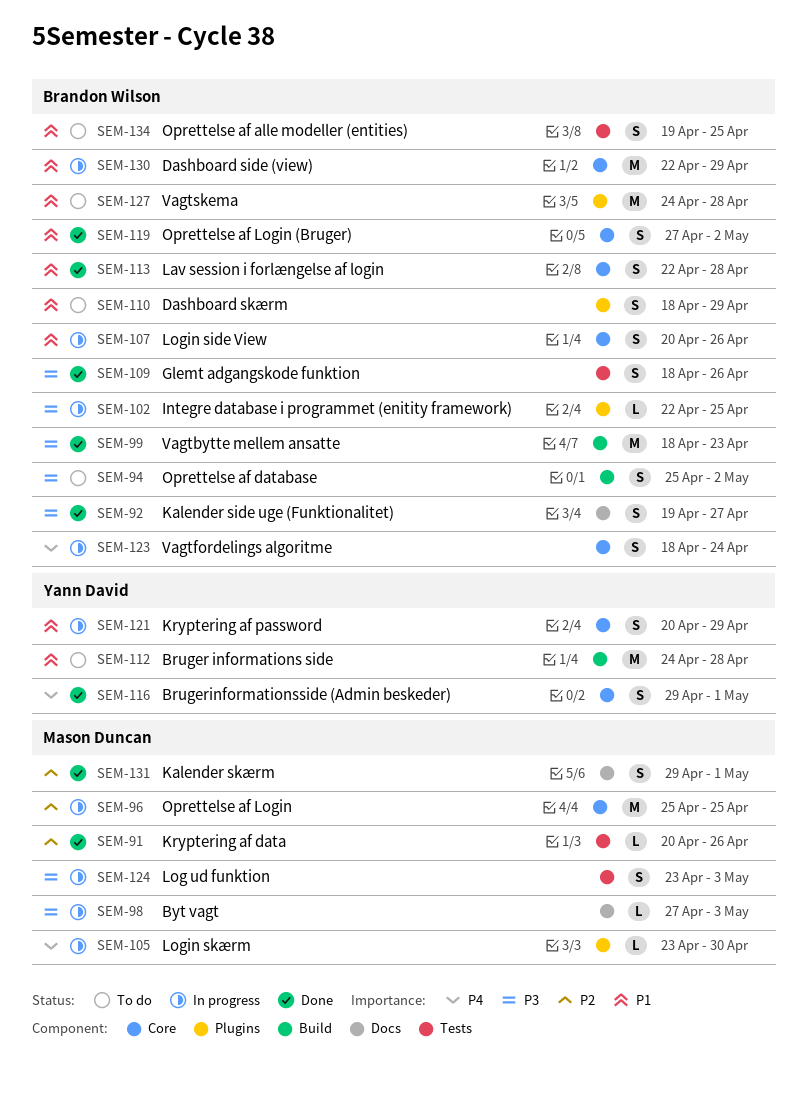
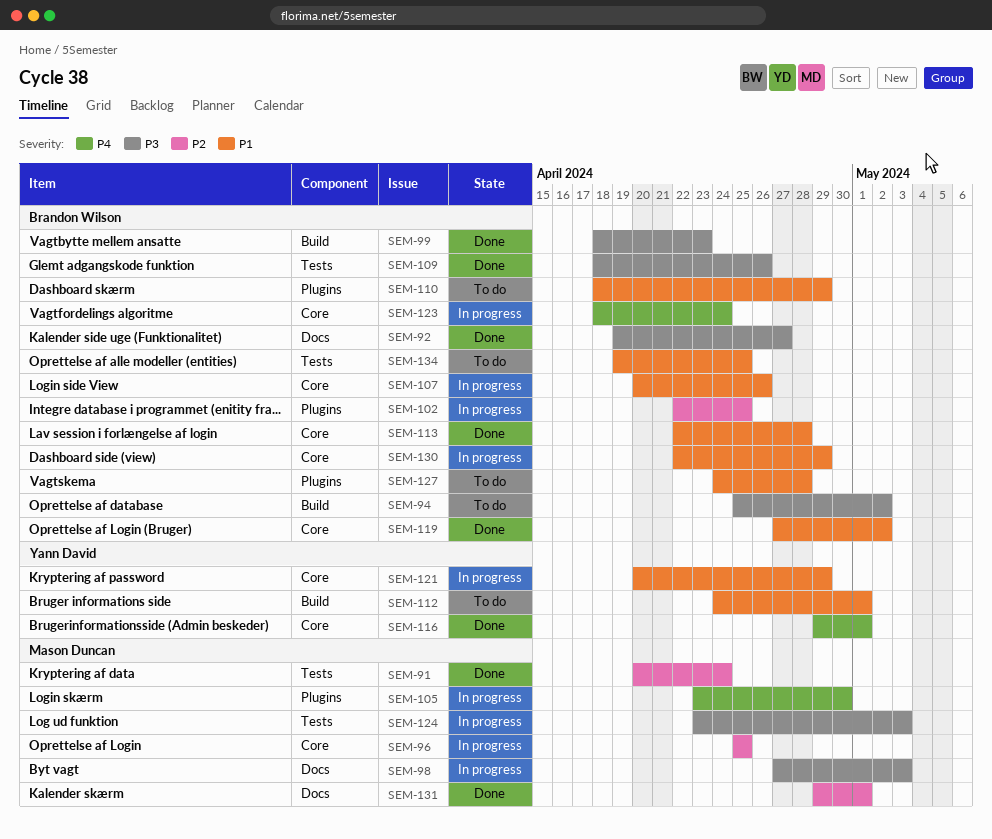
SEM-91, due: Apr 26 -> Apr 24
SEM-102, priority: P3 -> P2
SEM-112, due: Apr 28 -> May 1

